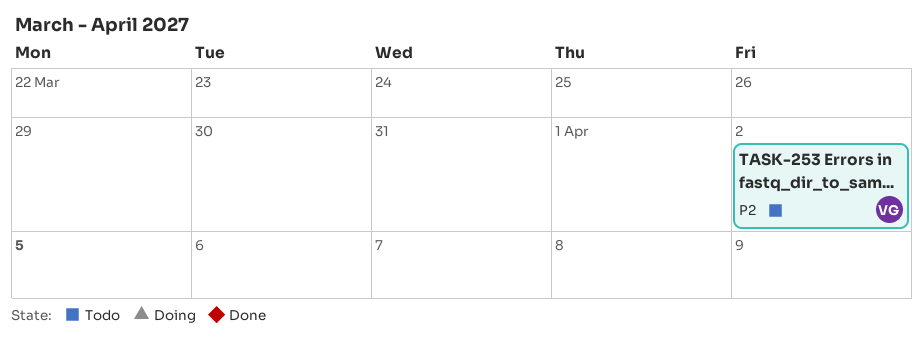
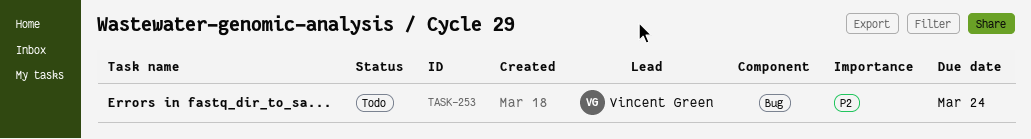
TASK-253, due: Apr 2 -> Mar 24

